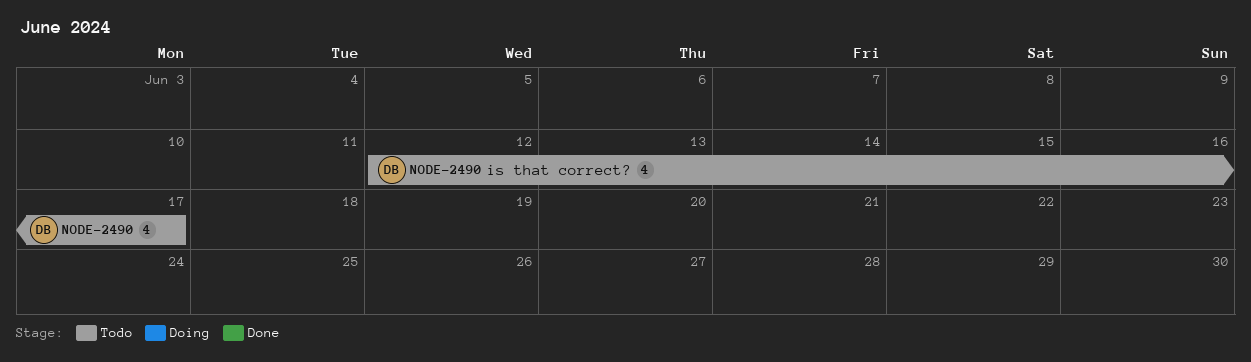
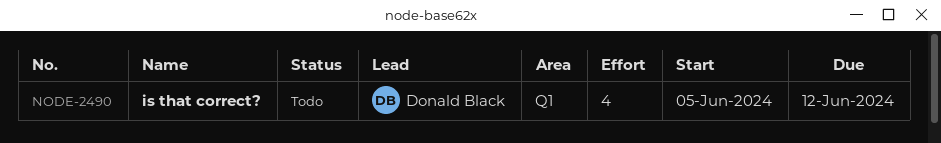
NODE-2490, start: Jun 12 -> Jun 5
NODE-2490, due: Jun 17 -> Jun 12

